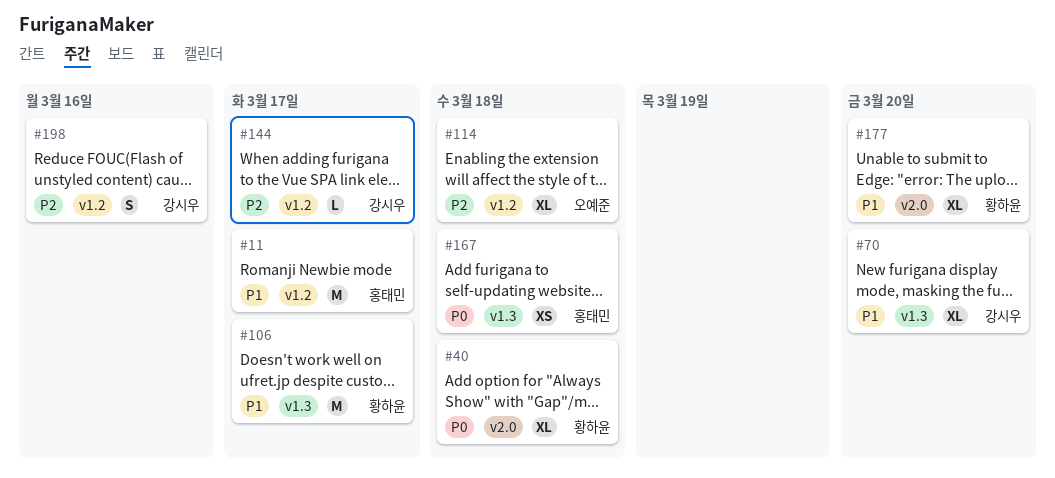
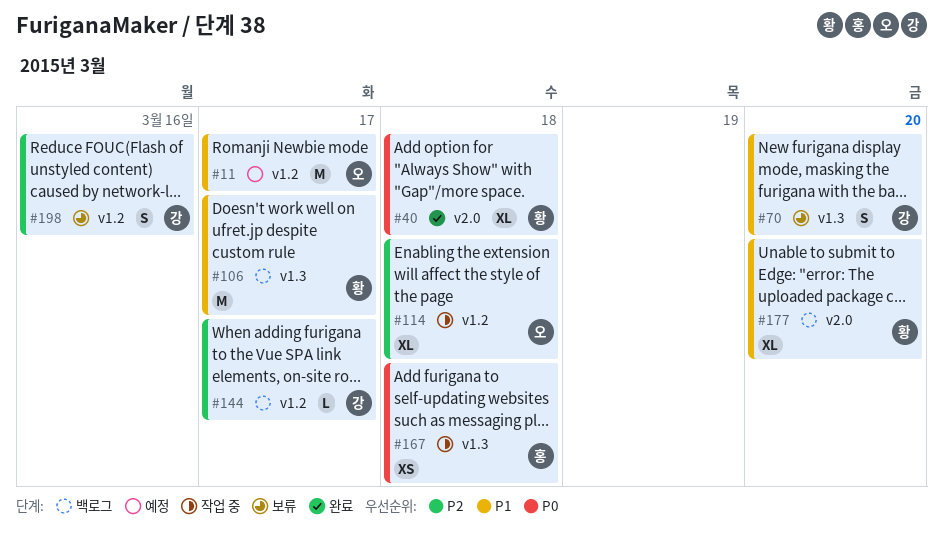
#11, owner: 홍태민 -> 오예준
#70, estimate: XL -> S

